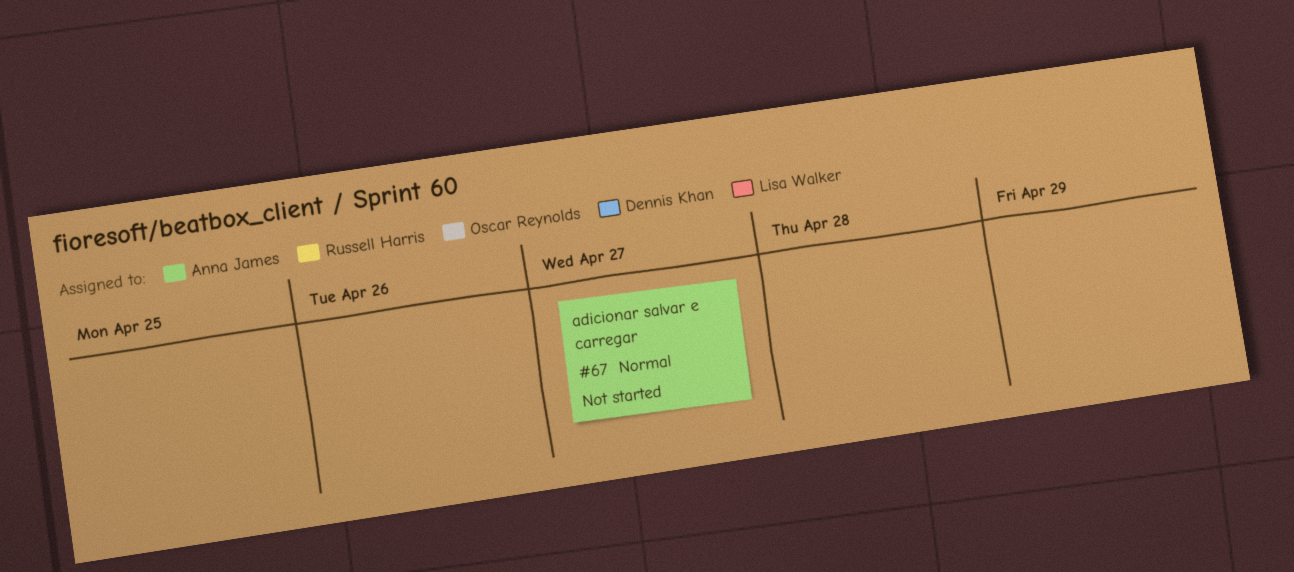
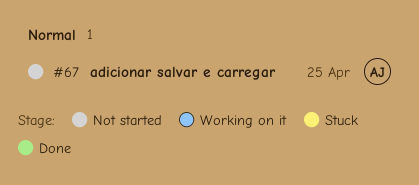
#67, due: Apr 27 -> Apr 25

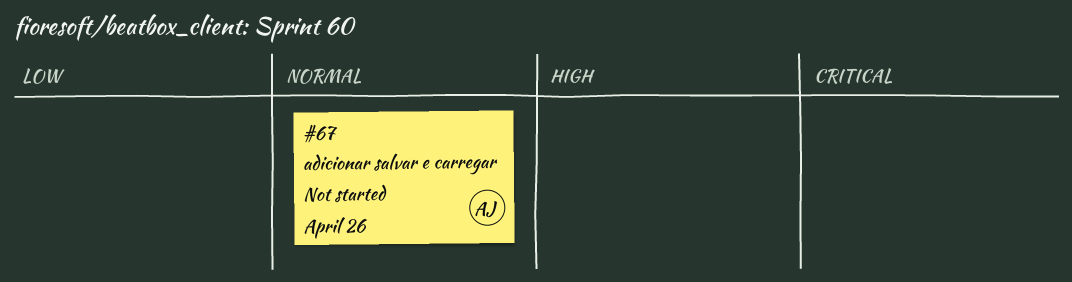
#67, due: Apr 25 -> Apr 26

